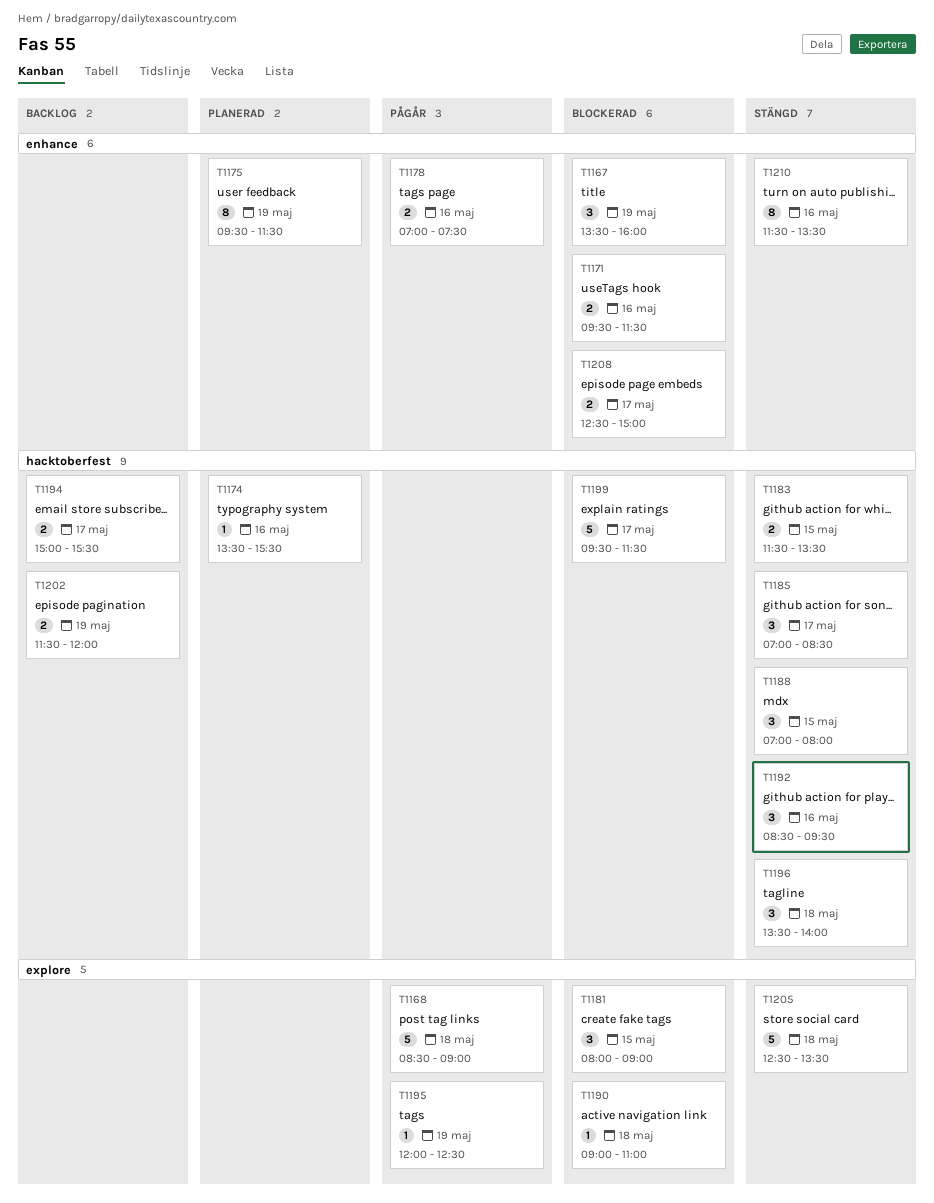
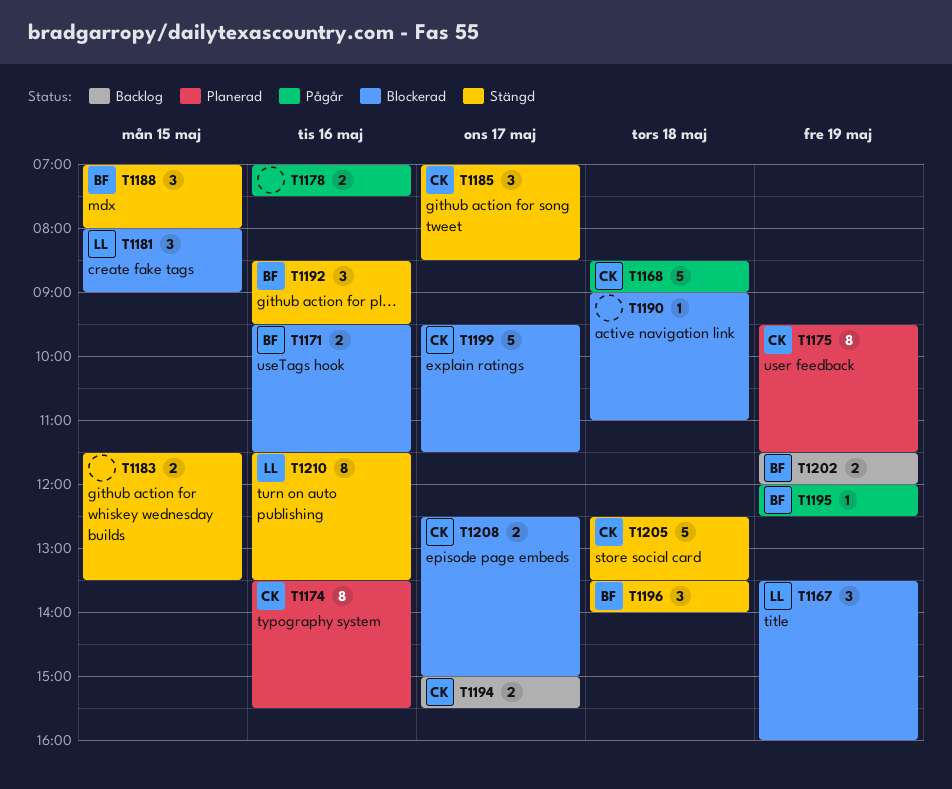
T1174, estimate: 1 -> 8

